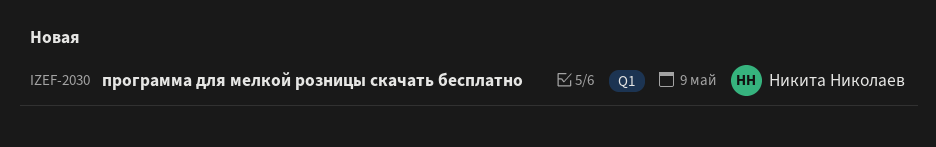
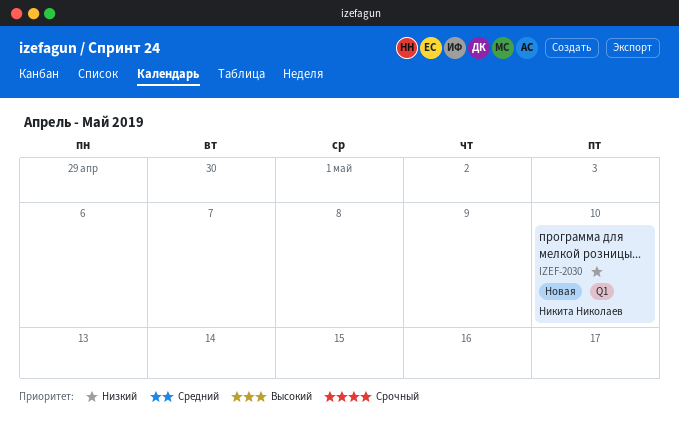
IZEF-2030, due: May 9 -> May 10

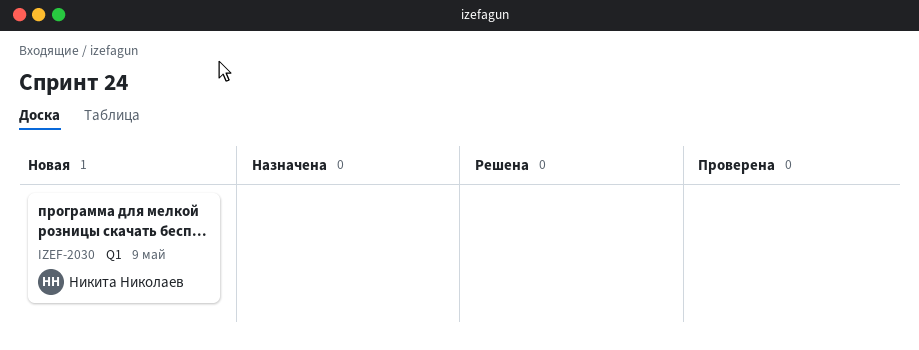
IZEF-2030, due: May 10 -> May 9

